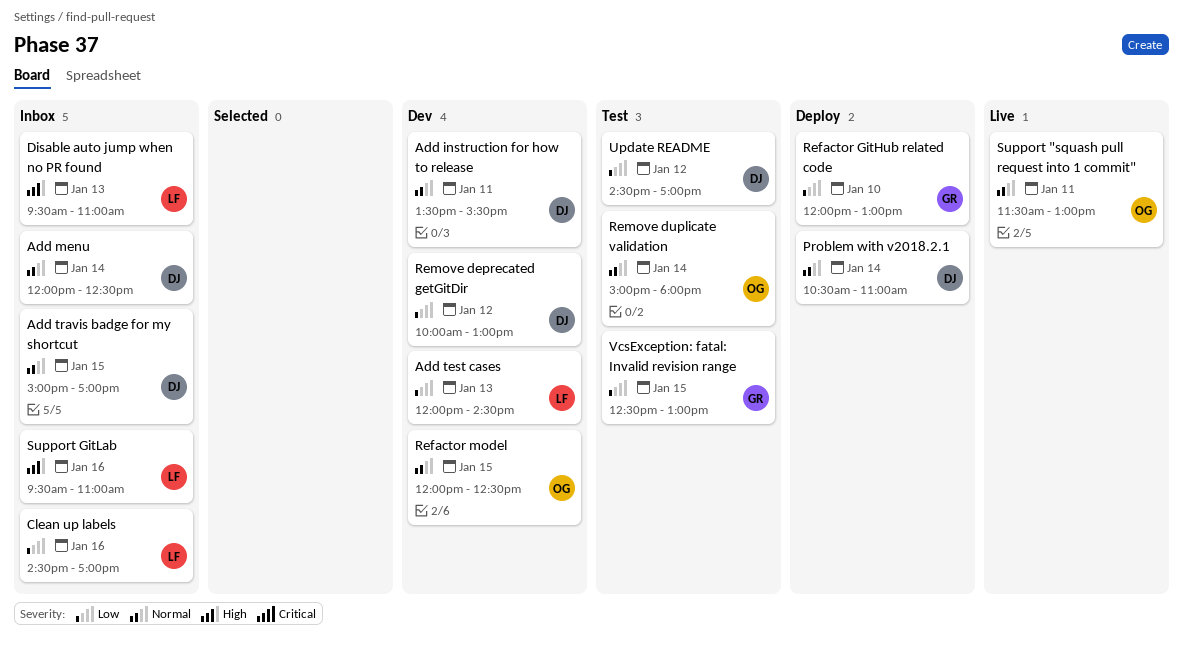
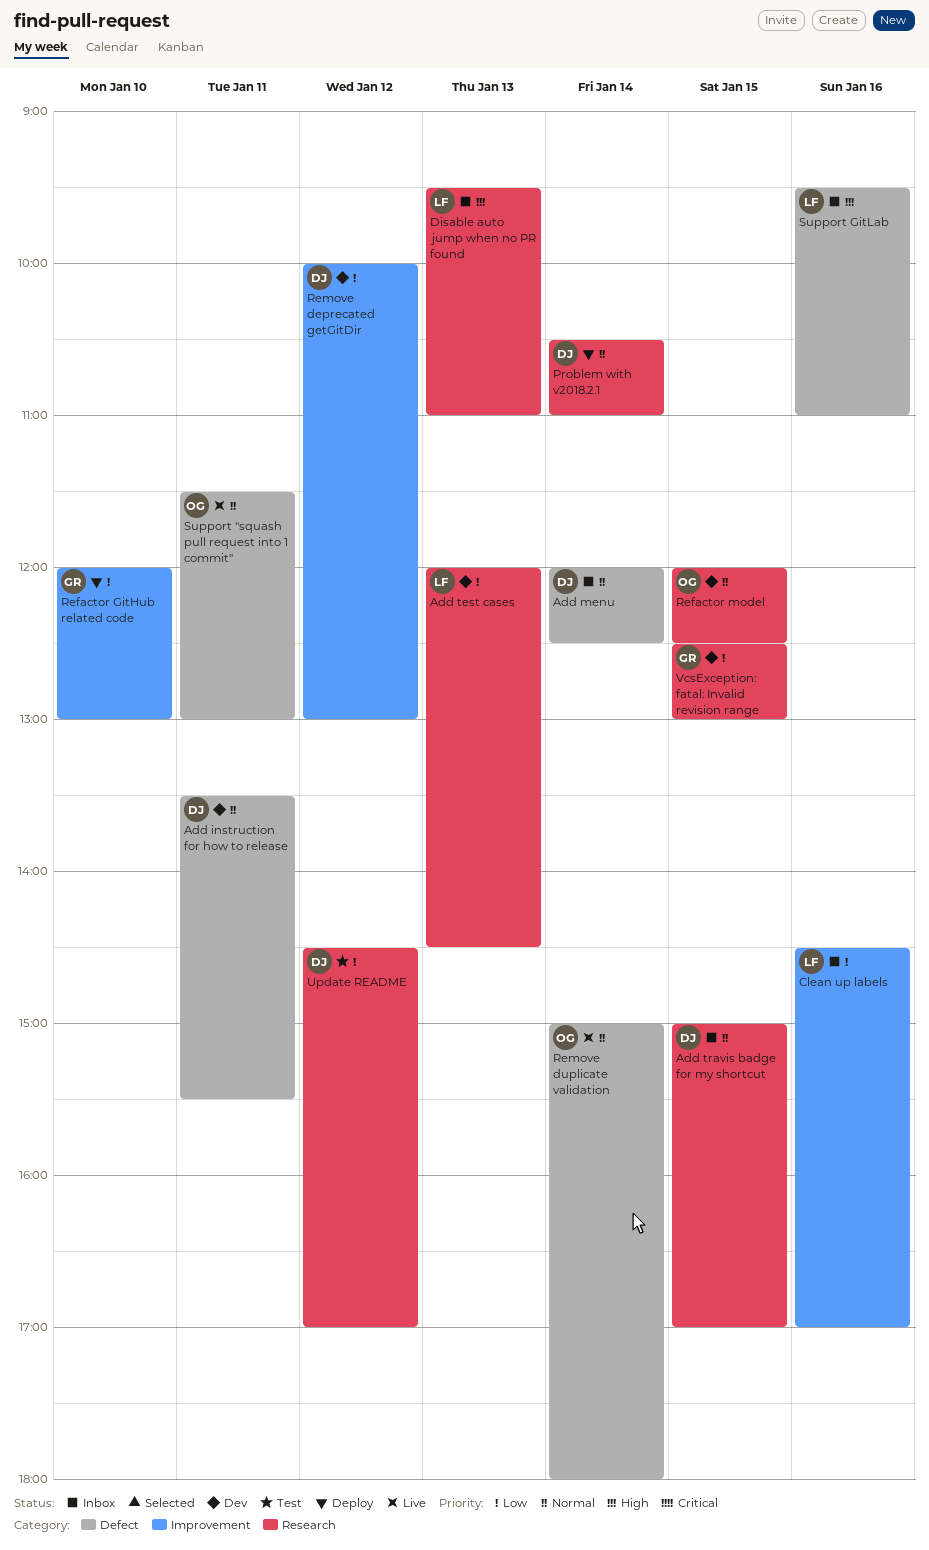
Remove duplicate validation, status: Test -> Live
VcsException: fatal: Invalid revision range, status: Test -> Dev

